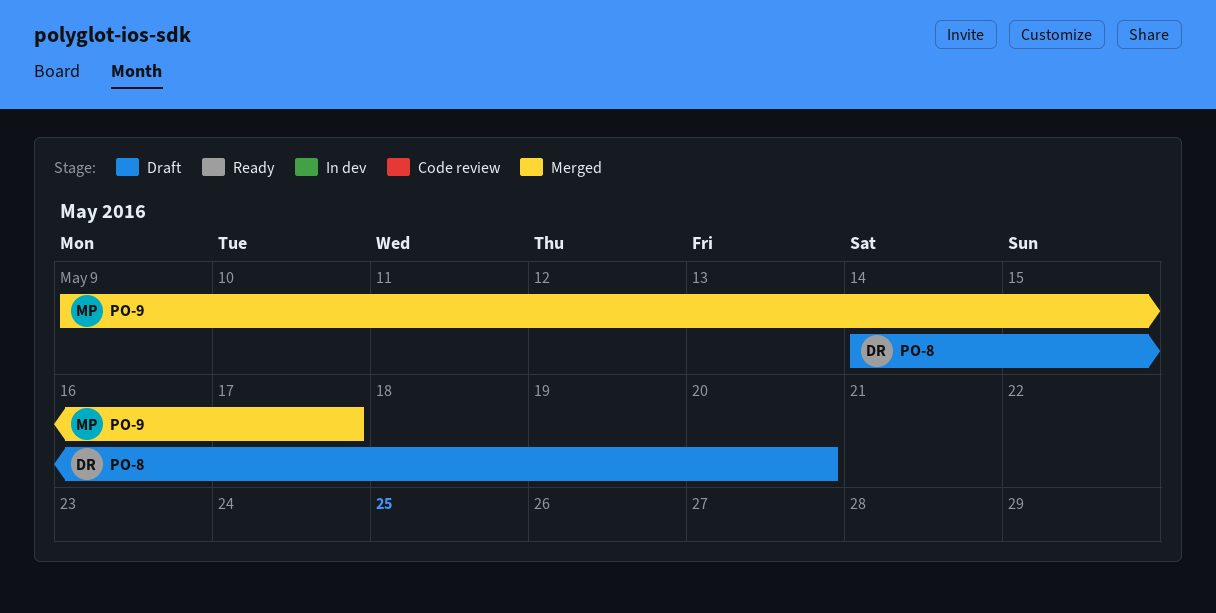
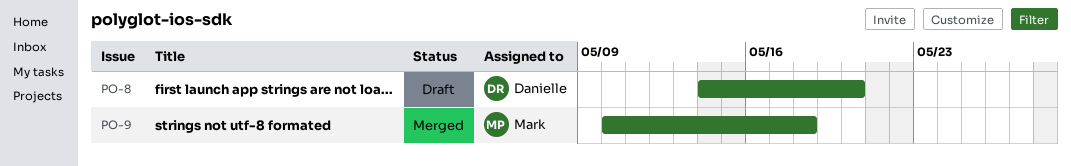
PO-9, start: May 9 -> May 10
PO-9, due: May 17 -> May 18

